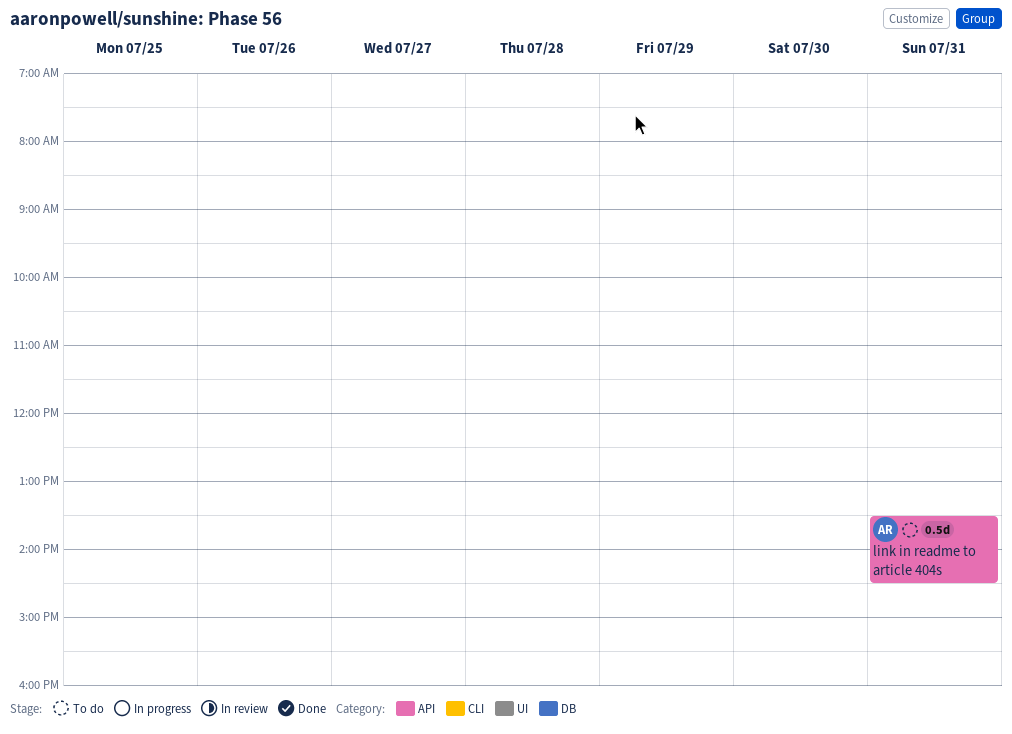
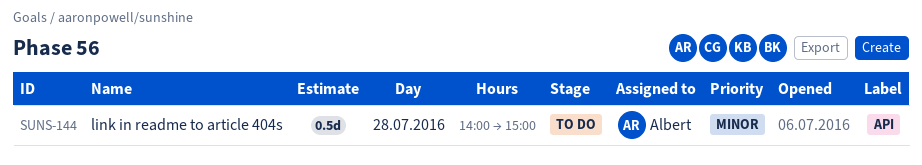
link in readme to article 404s, day: Jul 31 -> Jul 28
link in readme to article 404s, begins: 13:30 -> 14:00
link in readme to article 404s, ends: 14:30 -> 15:00

